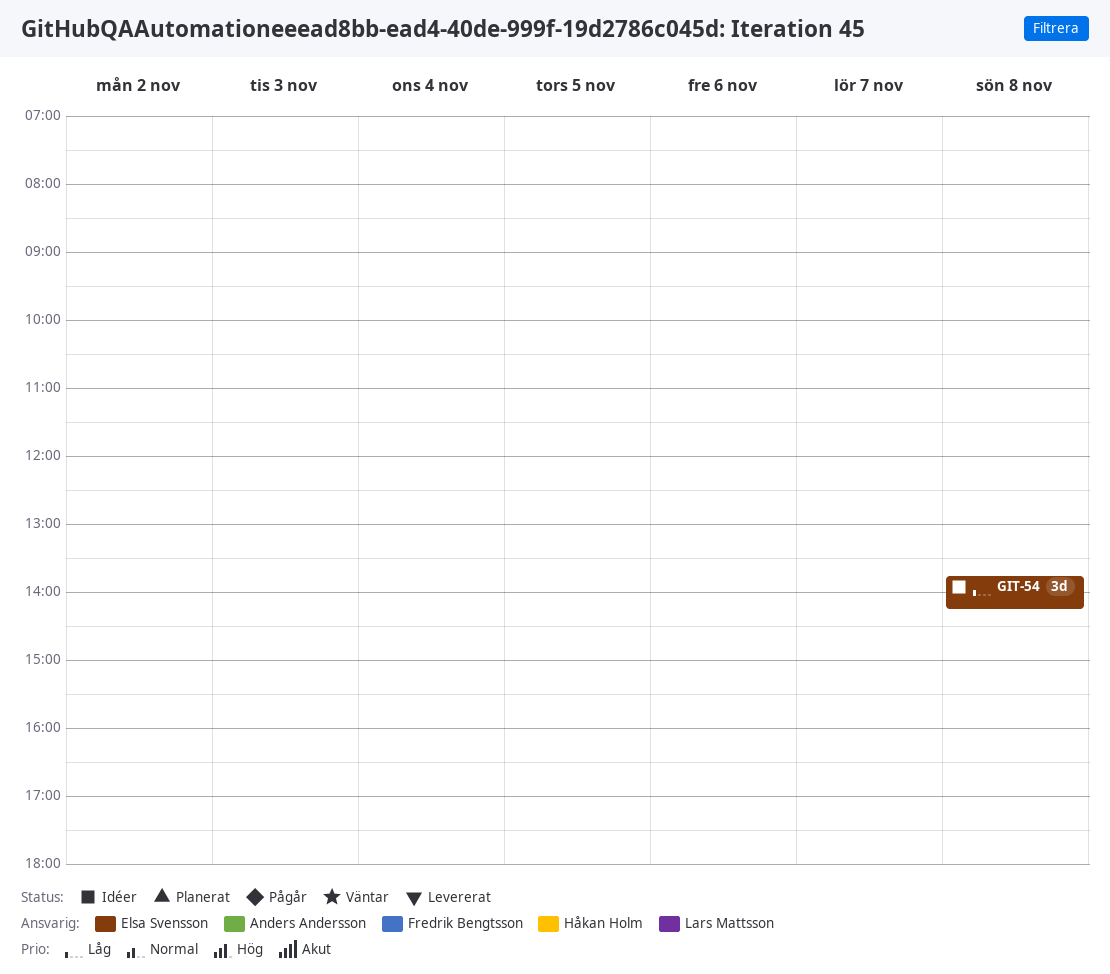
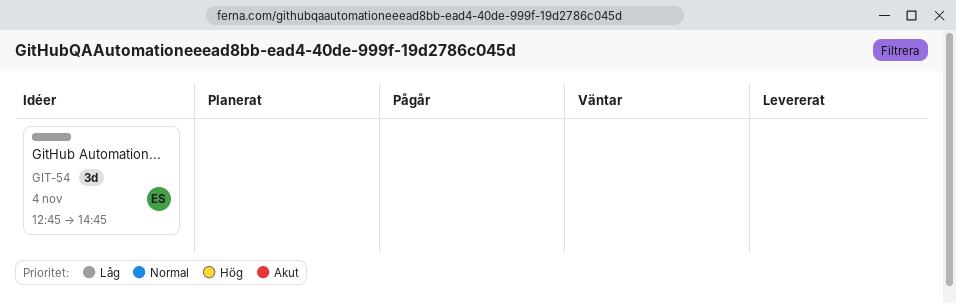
GIT-54, day: Nov 8 -> Nov 4
GIT-54, begins: 13:45 -> 12:45
GIT-54, ends: 14:15 -> 14:45

